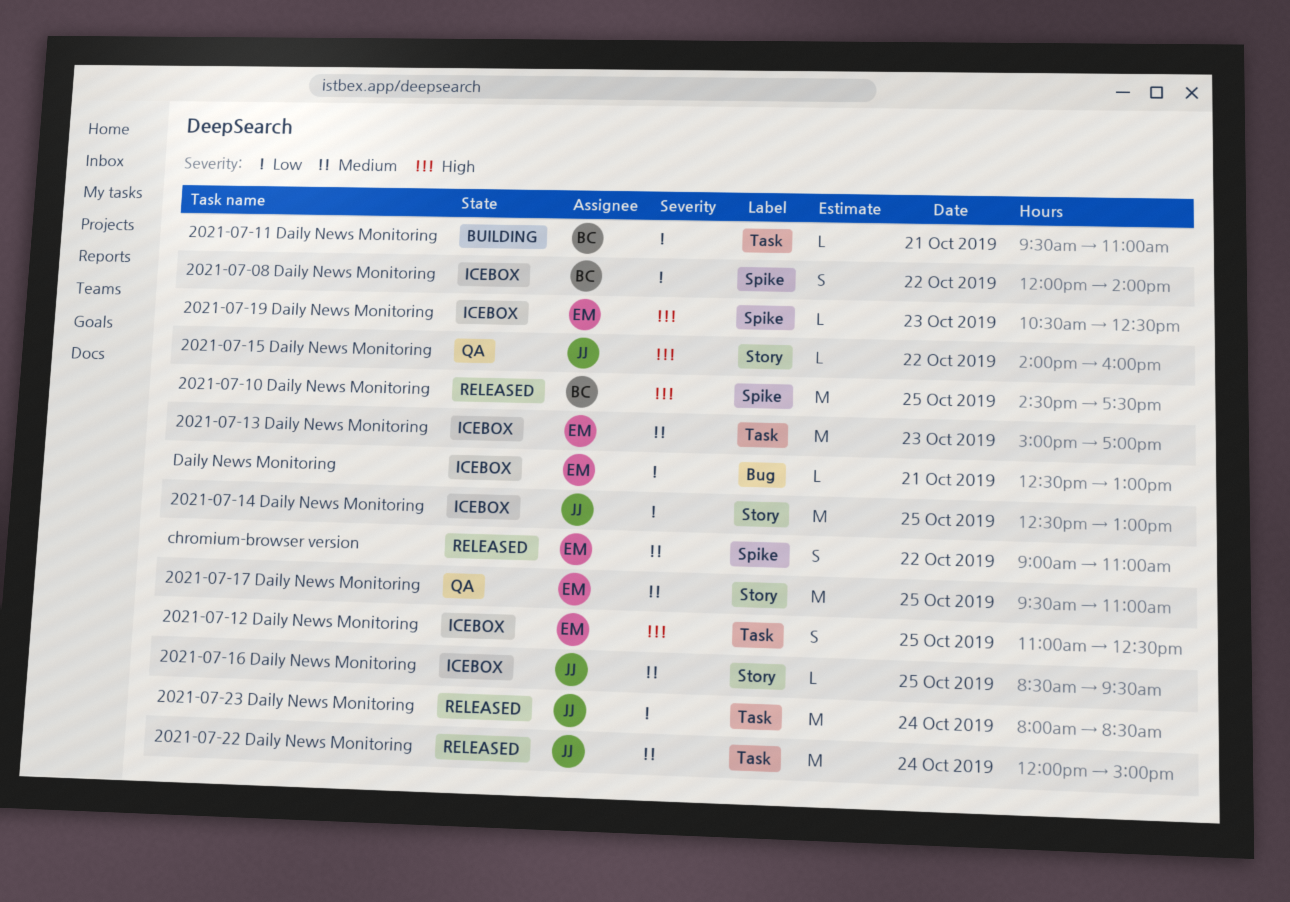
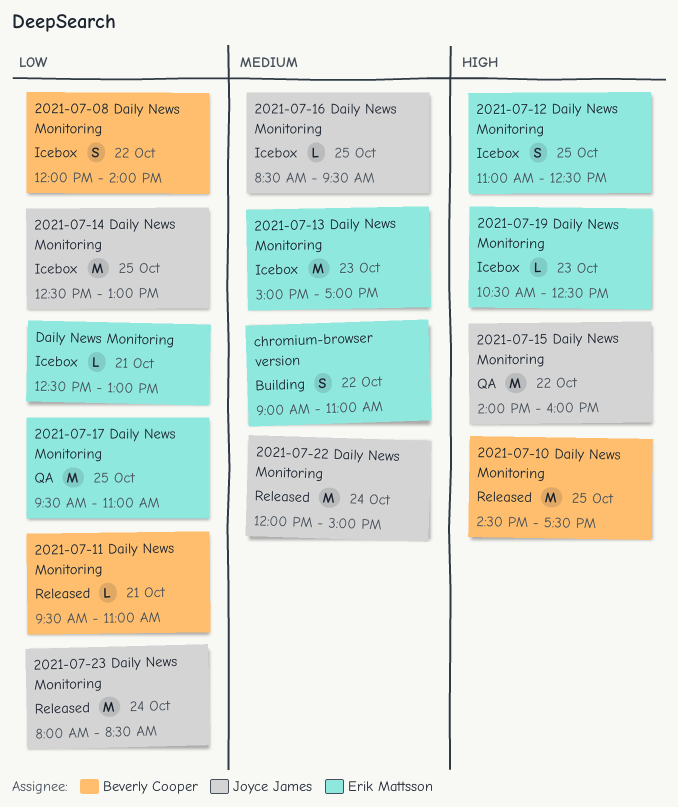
2021-07-11 Daily News Monitoring, status: Building -> Released
2021-07-15 Daily News Monitoring, estimate: L -> M
2021-07-17 Daily News Monitoring, priority: Medium -> Low
chromium-browser version, status: Released -> Building

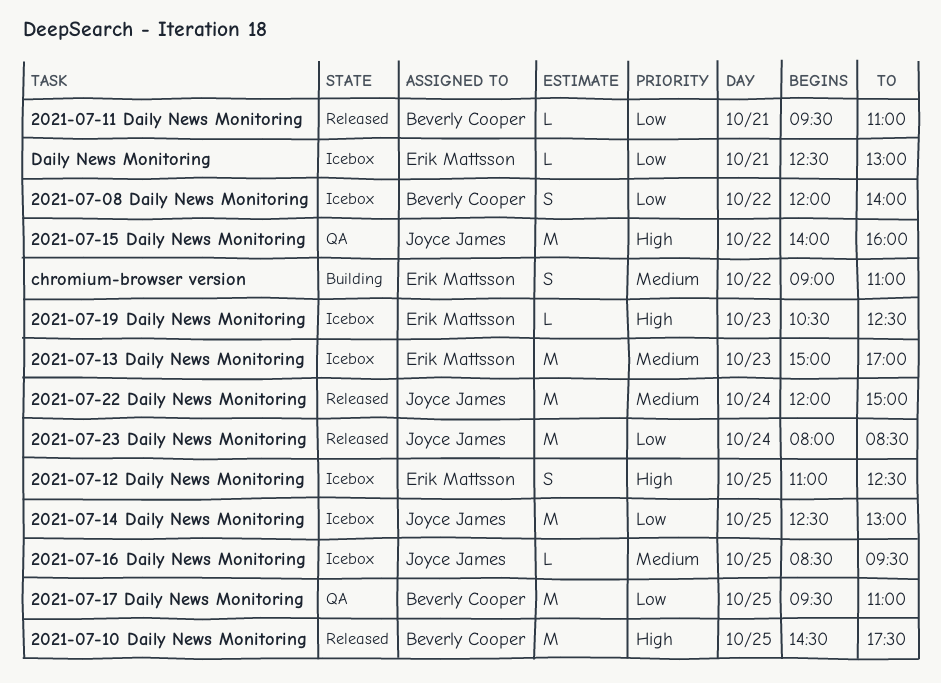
2021-07-17 Daily News Monitoring, owner: Erik Mattsson -> Beverly Cooper

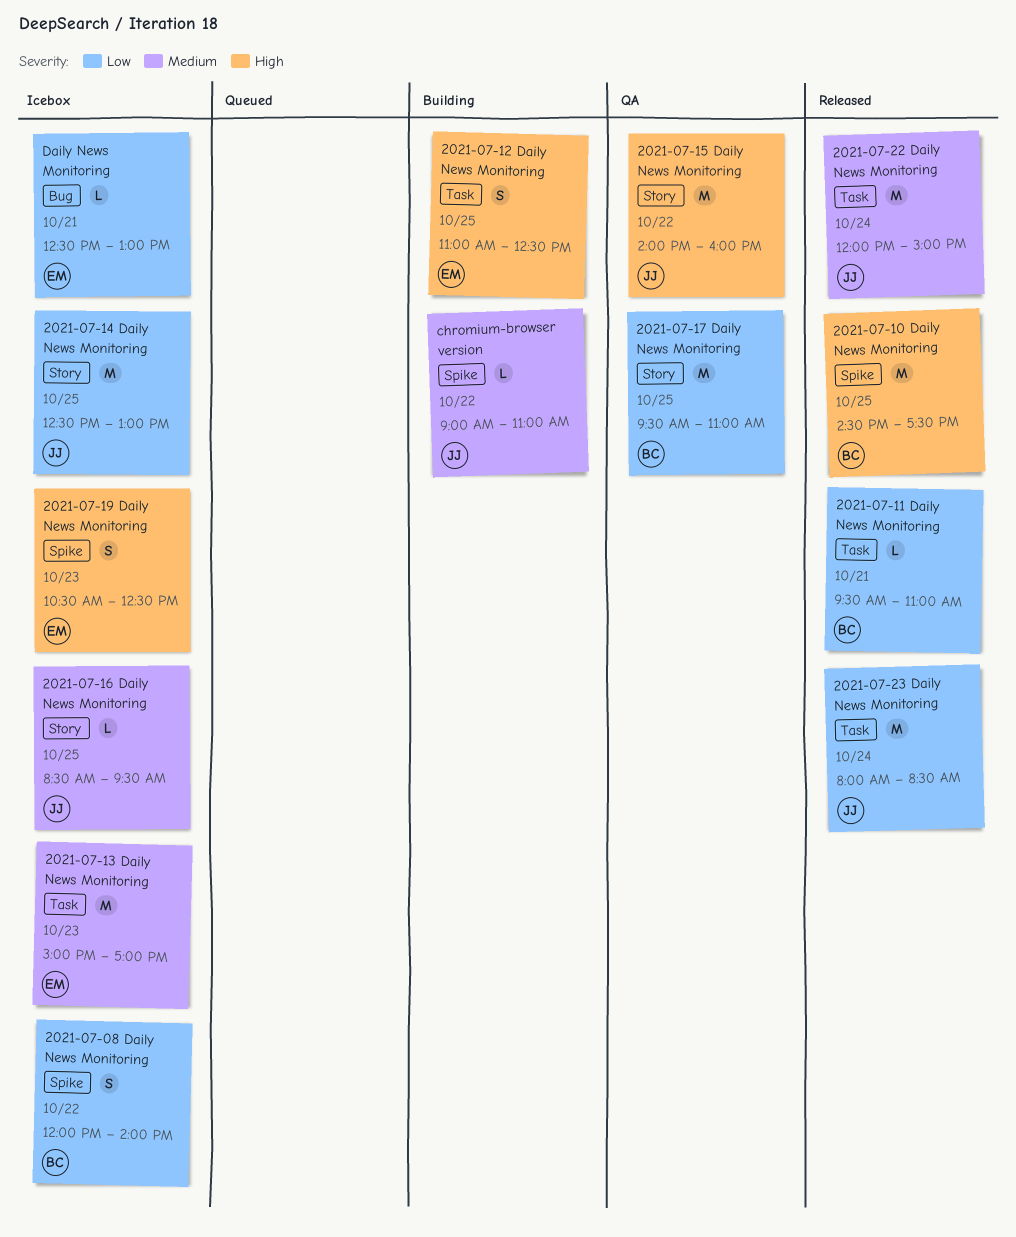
2021-07-12 Daily News Monitoring, status: Icebox -> Building
2021-07-19 Daily News Monitoring, estimate: L -> S
chromium-browser version, owner: Erik Mattsson -> Joyce James
chromium-browser version, estimate: S -> L

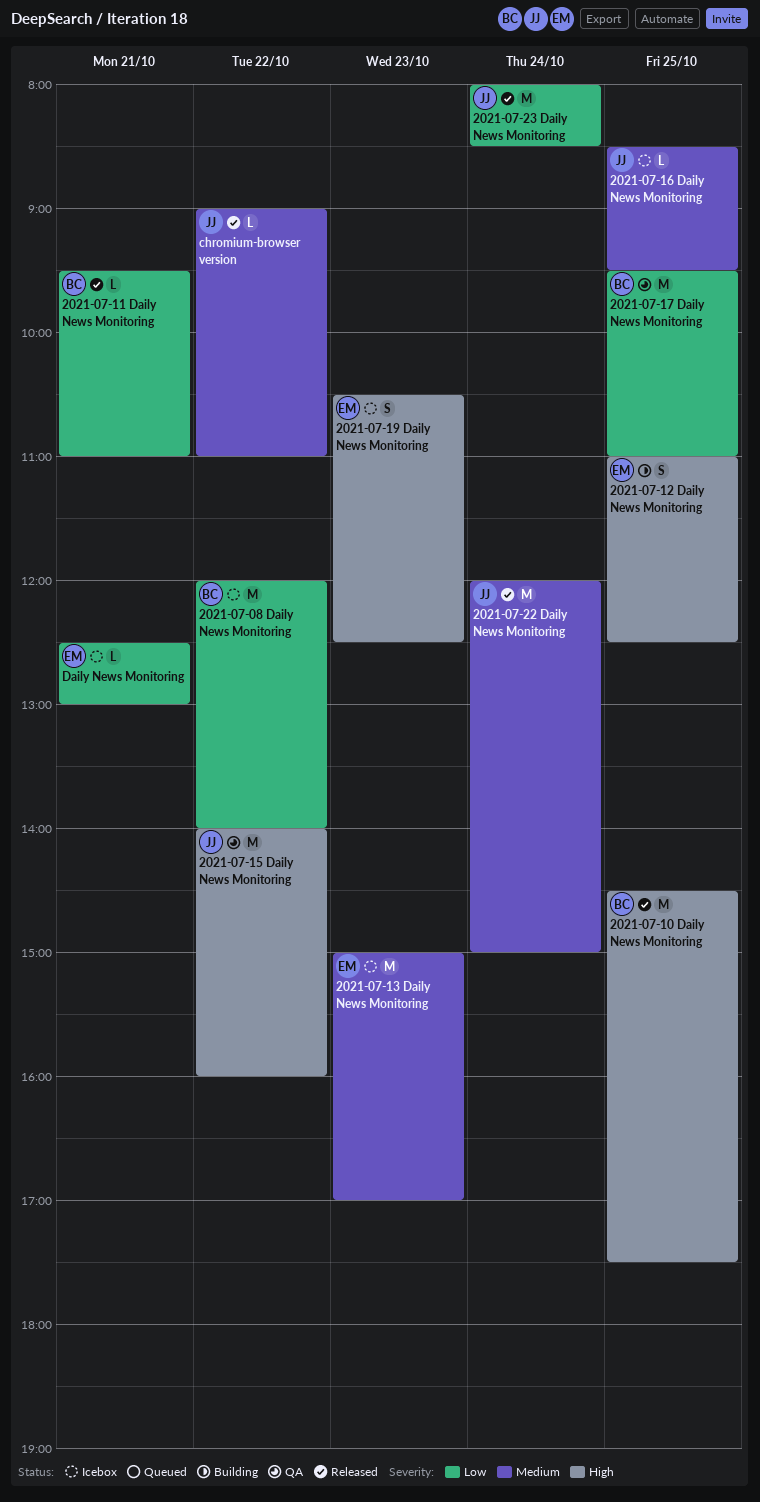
2021-07-08 Daily News Monitoring, estimate: S -> M
2021-07-14 Daily News Monitoring: present -> none
chromium-browser version, status: Building -> Released

